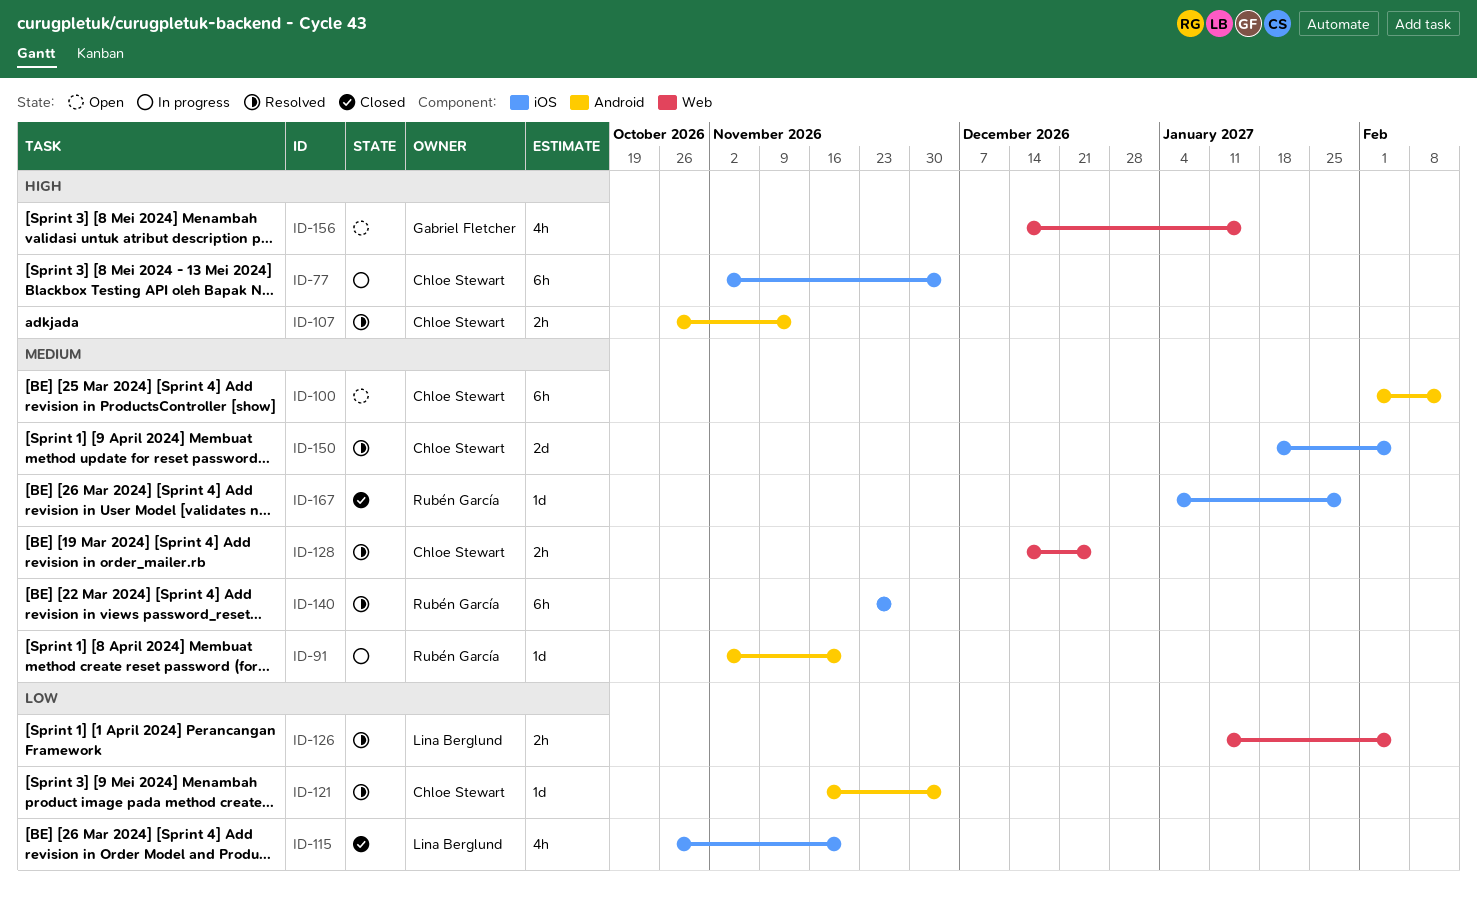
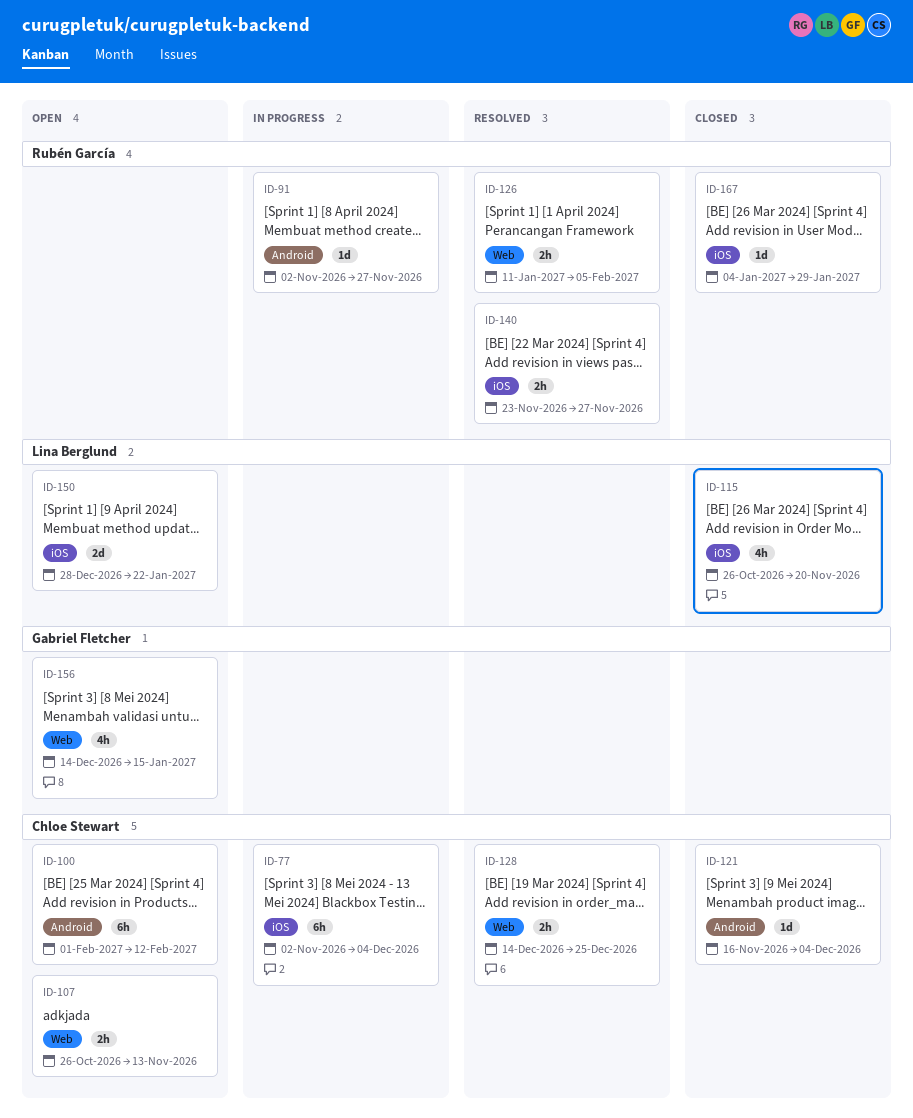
ID-91, due: Nov 20 -> Nov 27
ID-107, status: Resolved -> Open
ID-107, label: Android -> Web
ID-121, status: Resolved -> Closed
ID-126, owner: Lina Berglund -> Rubén García
ID-140, estimate: 6h -> 2h
ID-150, status: Resolved -> Open
ID-150, owner: Chloe Stewart -> Lina Berglund
ID-150, start: Jan 18 -> Dec 28
ID-150, due: Feb 5 -> Jan 22

